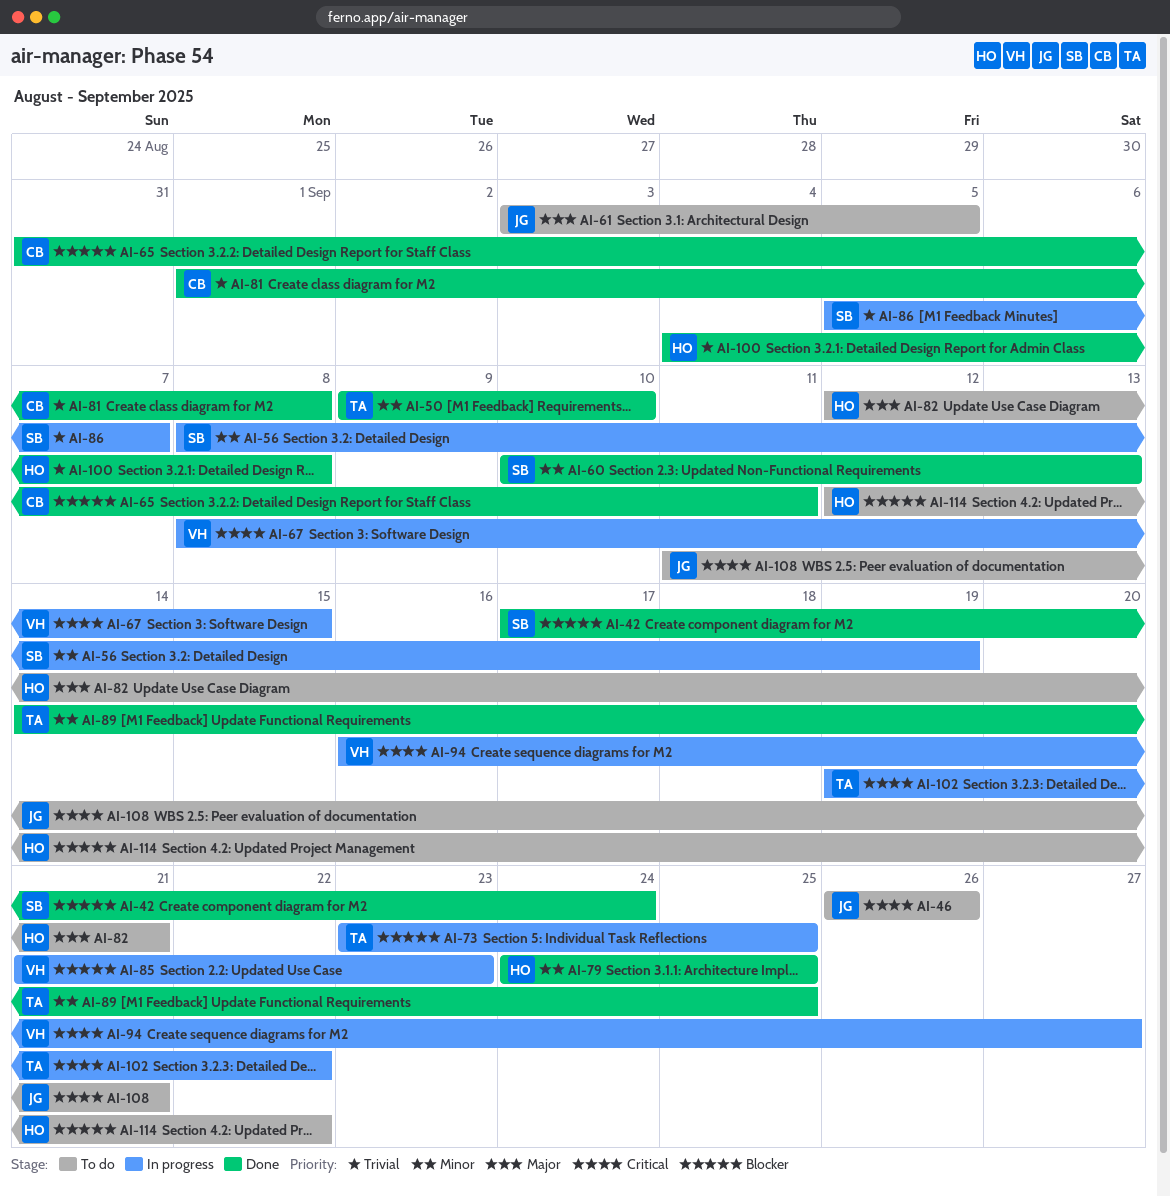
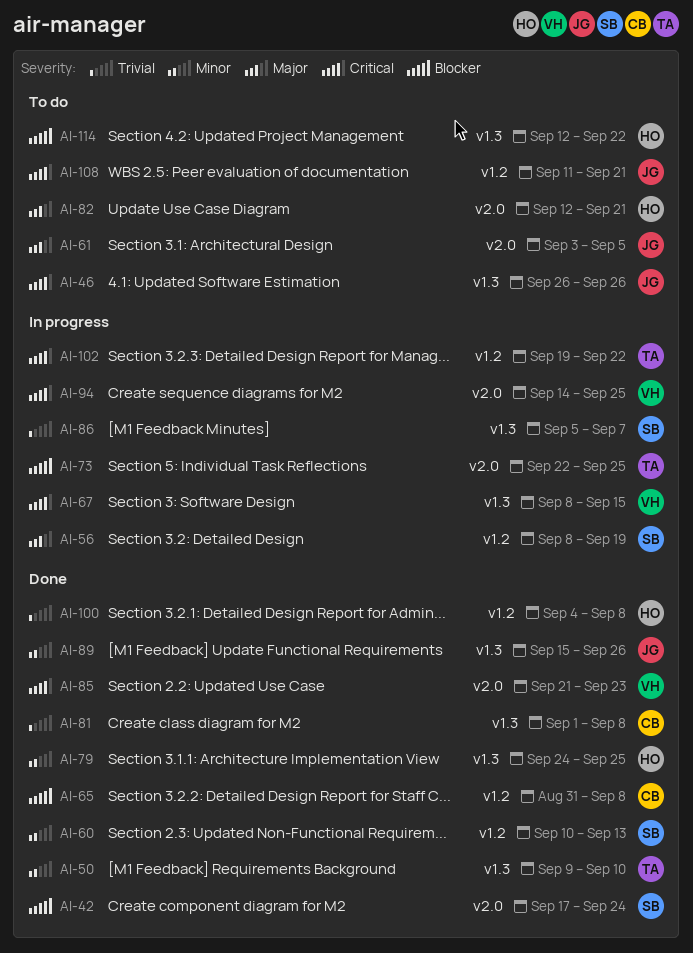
AI-56, priority: Minor -> Major
AI-65, due: Sep 11 -> Sep 8
AI-73, start: Sep 23 -> Sep 22
AI-85, status: In progress -> Done
AI-85, priority: Blocker -> Critical
AI-89, owner: TA -> JG
AI-89, start: Sep 14 -> Sep 15
AI-89, due: Sep 25 -> Sep 26
AI-94, start: Sep 16 -> Sep 14
AI-94, due: Sep 27 -> Sep 25

